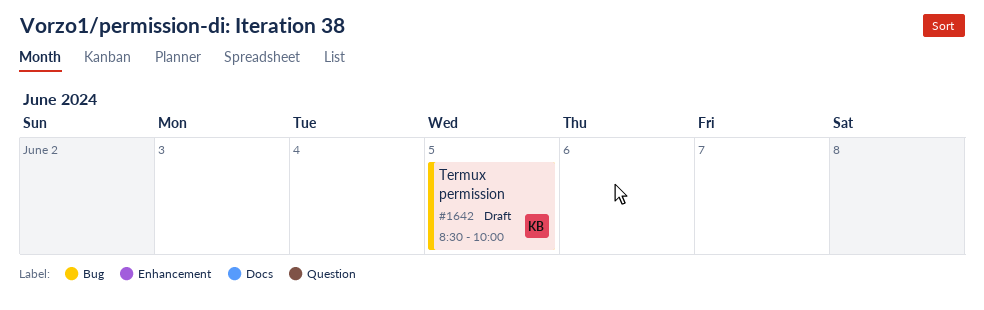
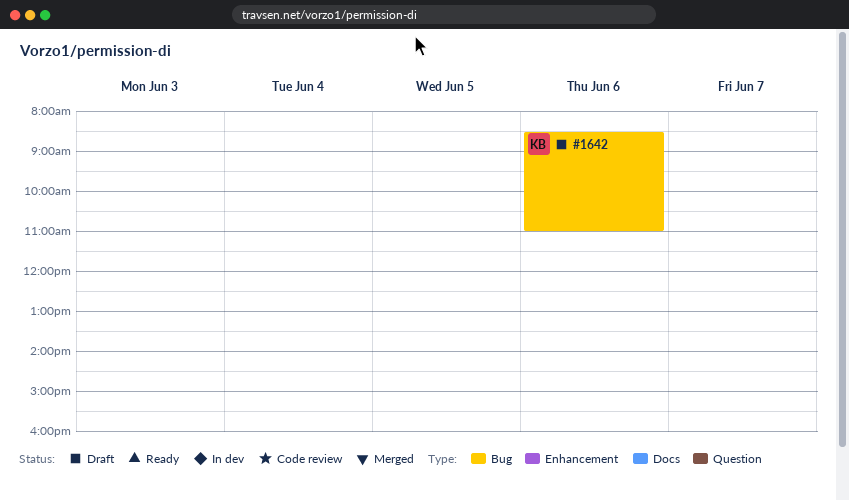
#1642, day: Jun 5 -> Jun 6
#1642, ends: 10:00 -> 11:00

